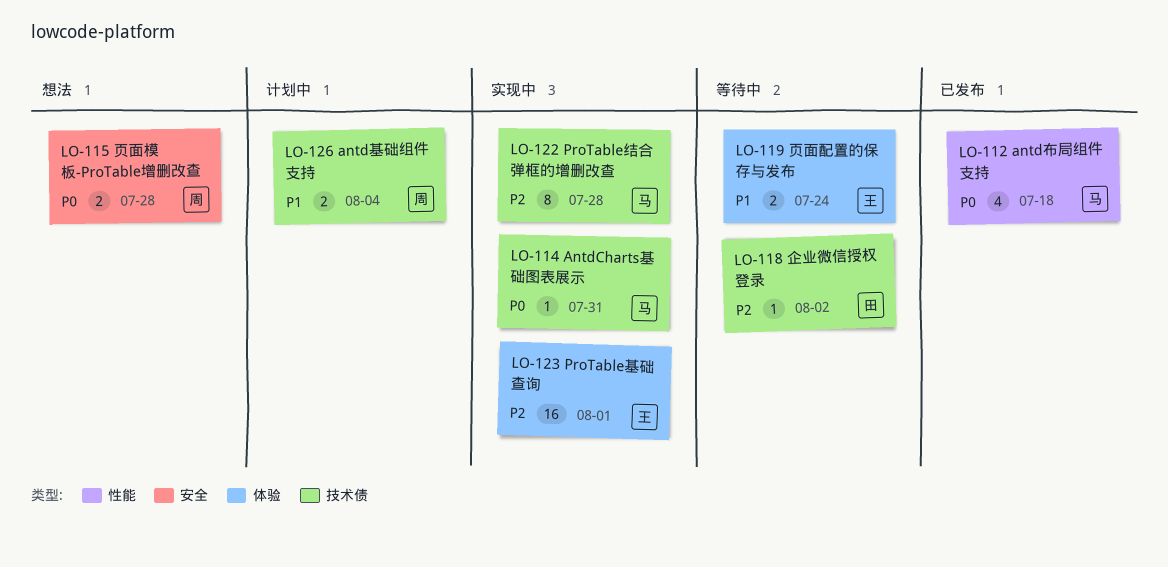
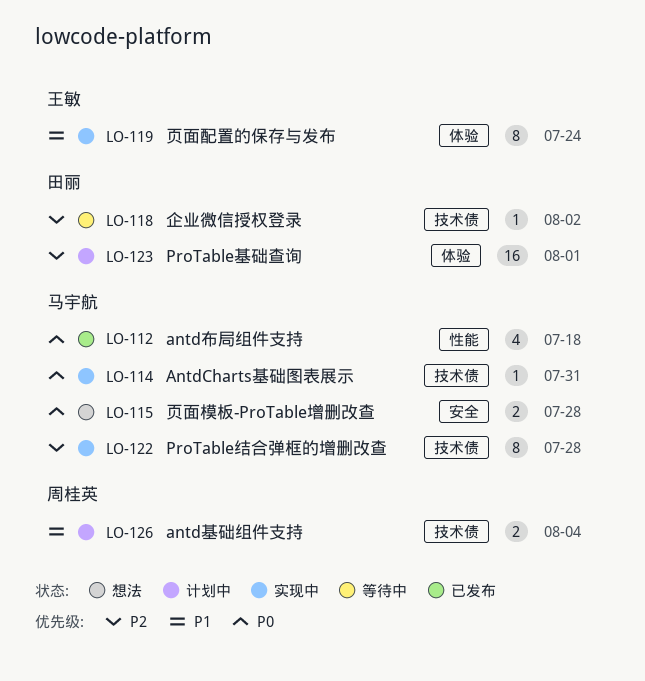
LO-115, owner: 周桂英 -> 马宇航
LO-119, status: 等待中 -> 实现中
LO-119, estimate: 2 -> 8
LO-123, status: 实现中 -> 计划中
LO-123, owner: 王敏 -> 田丽

